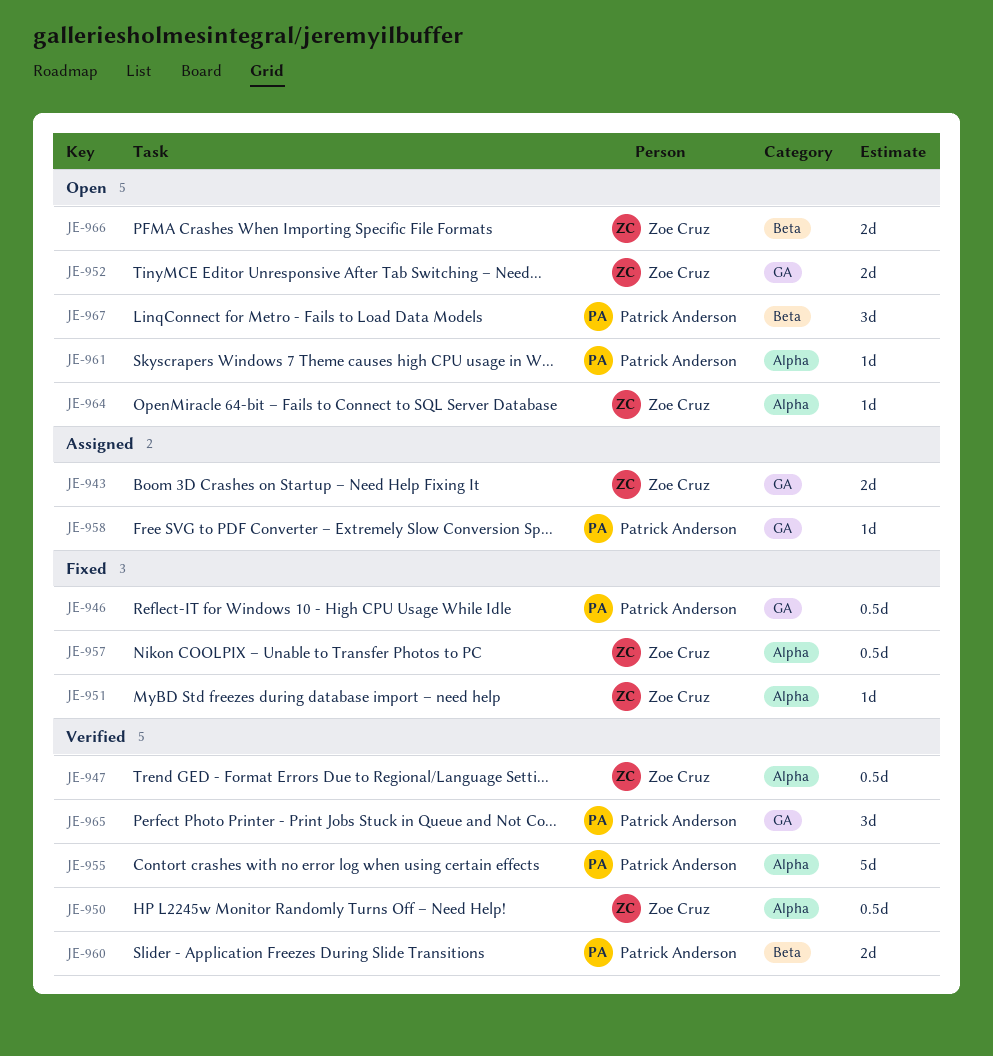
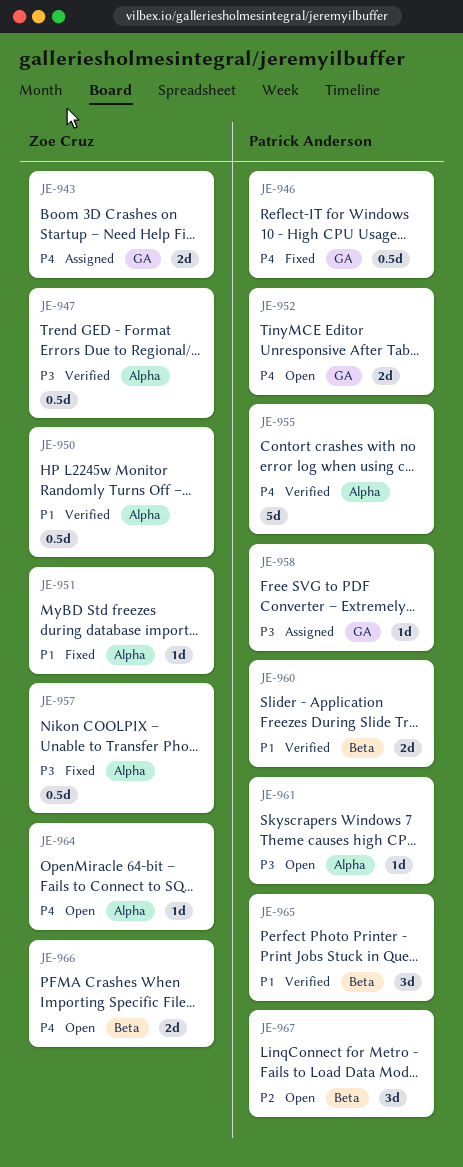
JE-952, owner: Zoe Cruz -> Patrick Anderson
JE-965, label: GA -> Beta

